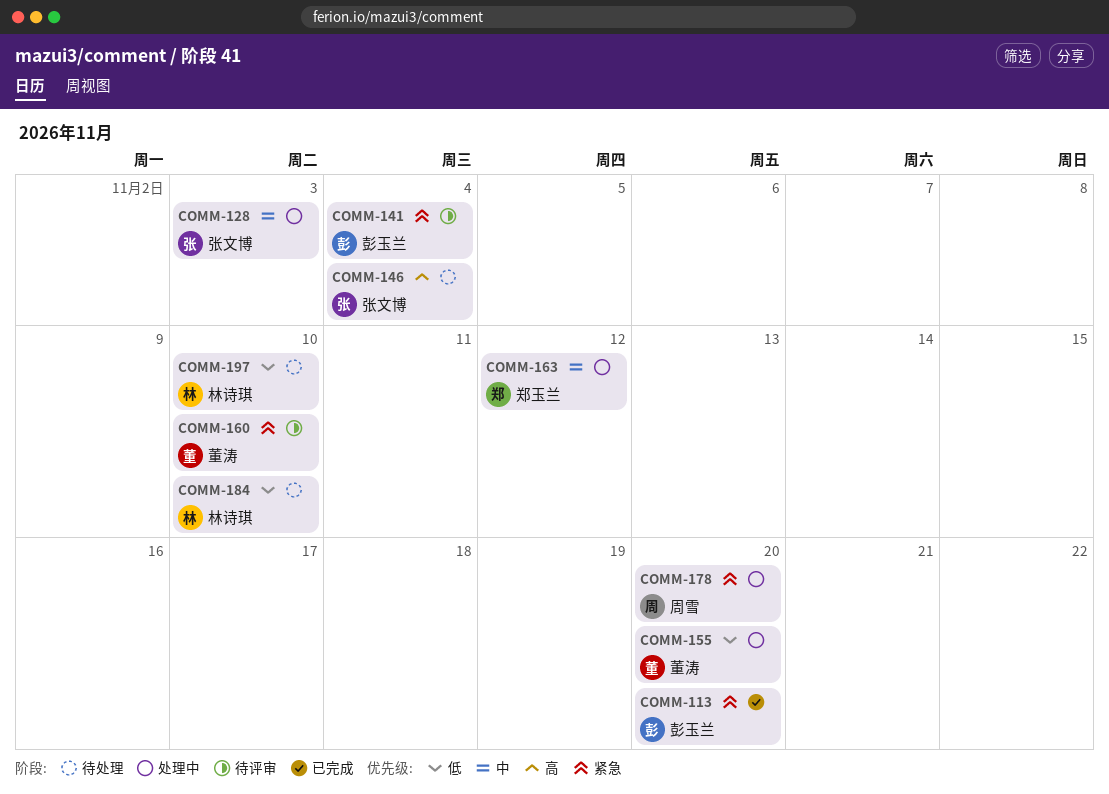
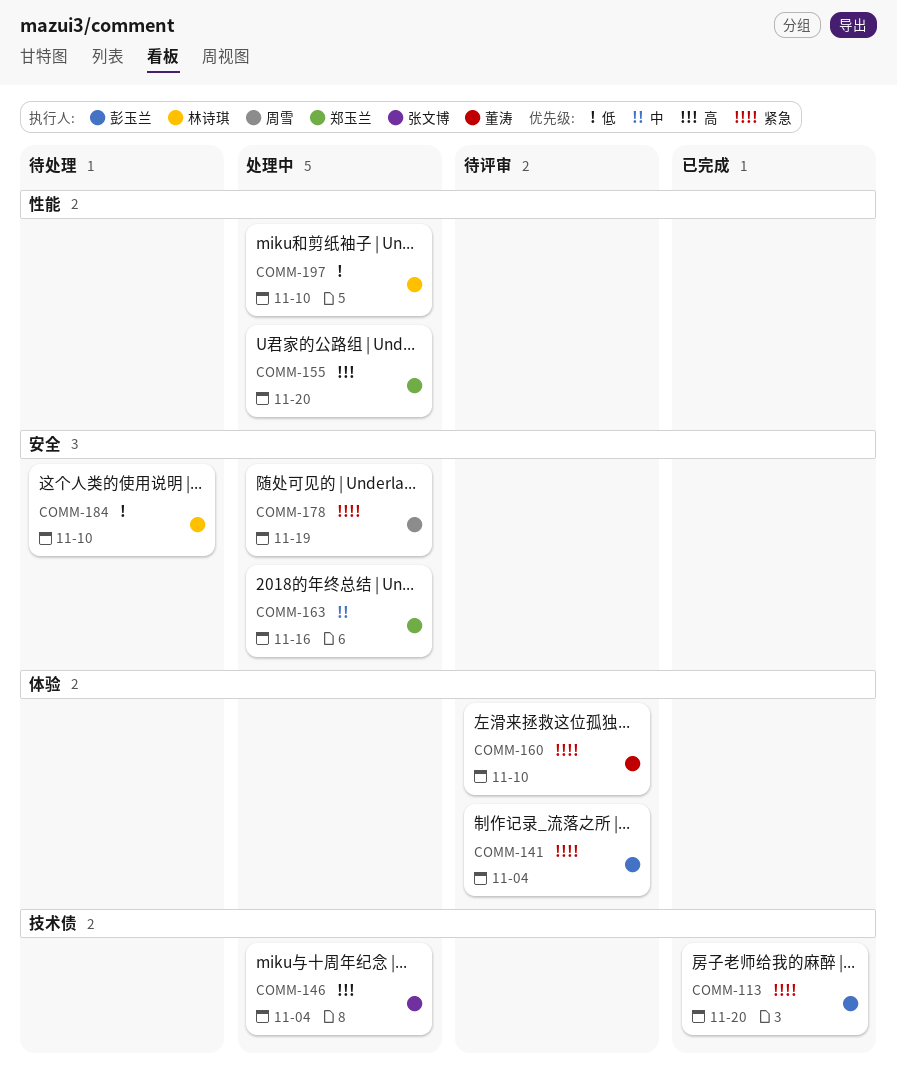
COMM-128: present -> none
COMM-146, status: 待处理 -> 处理中
COMM-155, owner: 董涛 -> 郑玉兰
COMM-155, priority: 低 -> 高
COMM-163, due: Nov 12 -> Nov 16
COMM-178, due: Nov 20 -> Nov 19
COMM-197, status: 待处理 -> 处理中

